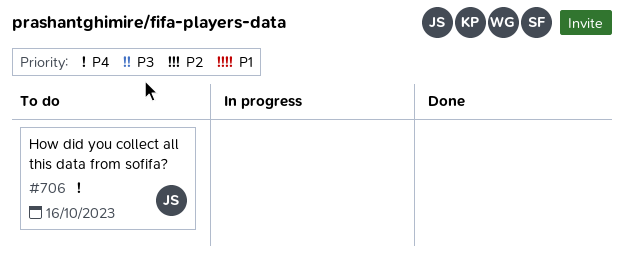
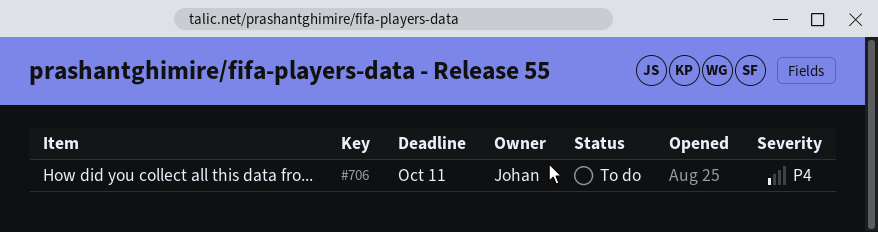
#706, due: Oct 16 -> Oct 11

